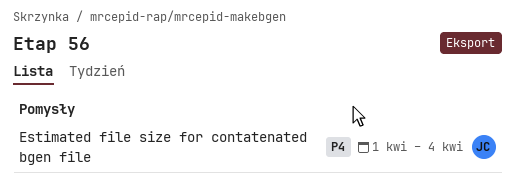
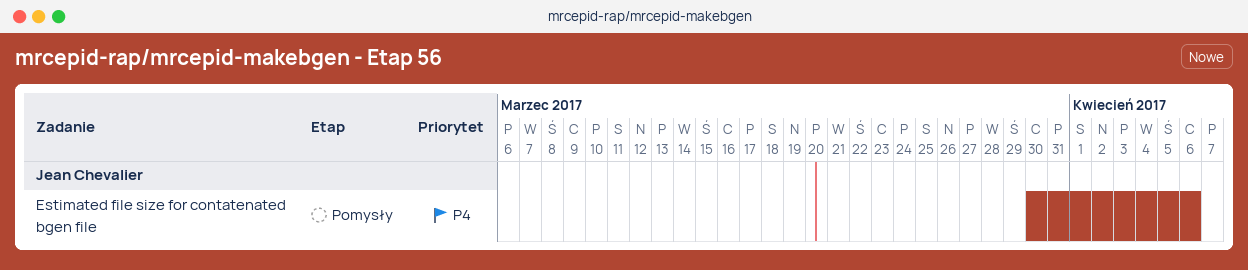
Estimated file size for contatenated bgen file, start: Apr 1 -> Mar 30
Estimated file size for contatenated bgen file, due: Apr 4 -> Apr 6

